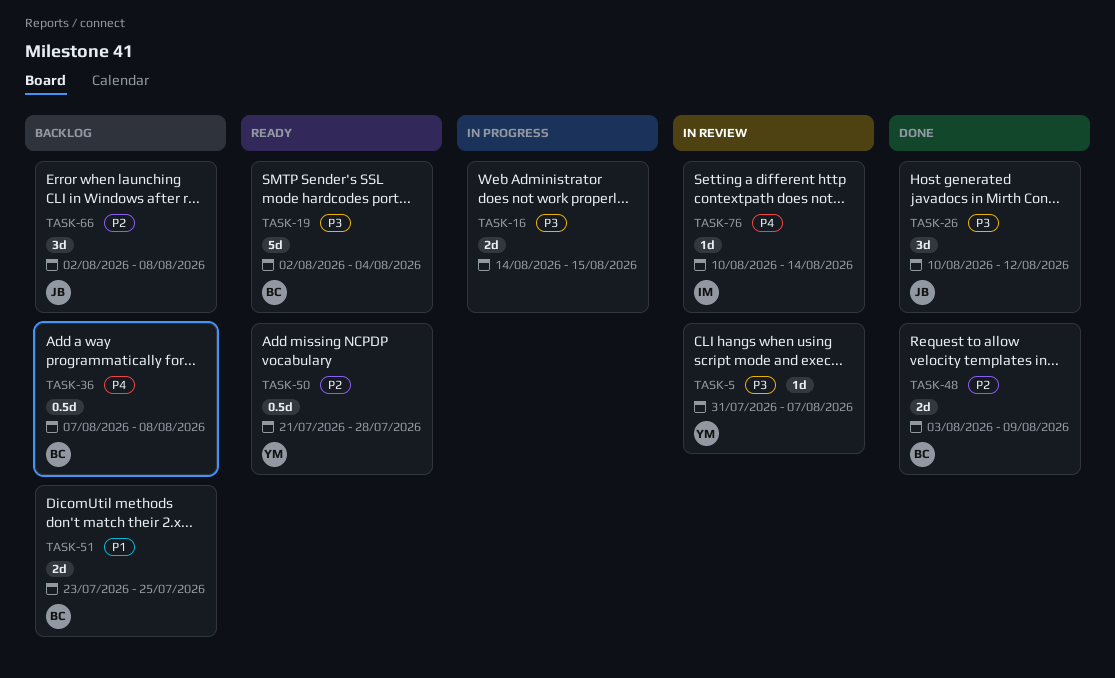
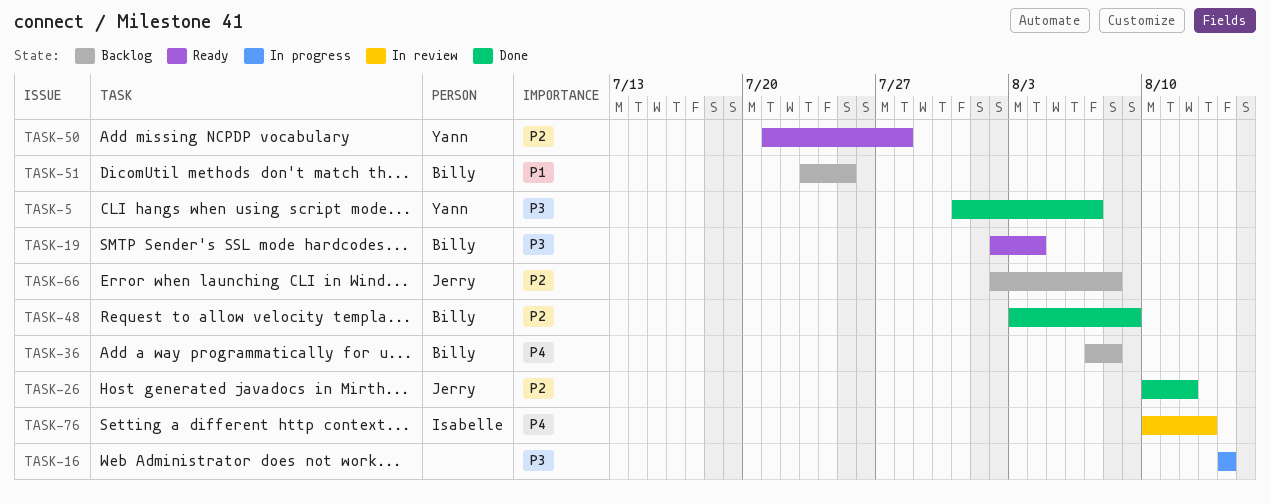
TASK-5, status: In review -> Done
TASK-16, due: Aug 15 -> Aug 14
TASK-26, priority: P3 -> P2
TASK-76, due: Aug 14 -> Aug 13

